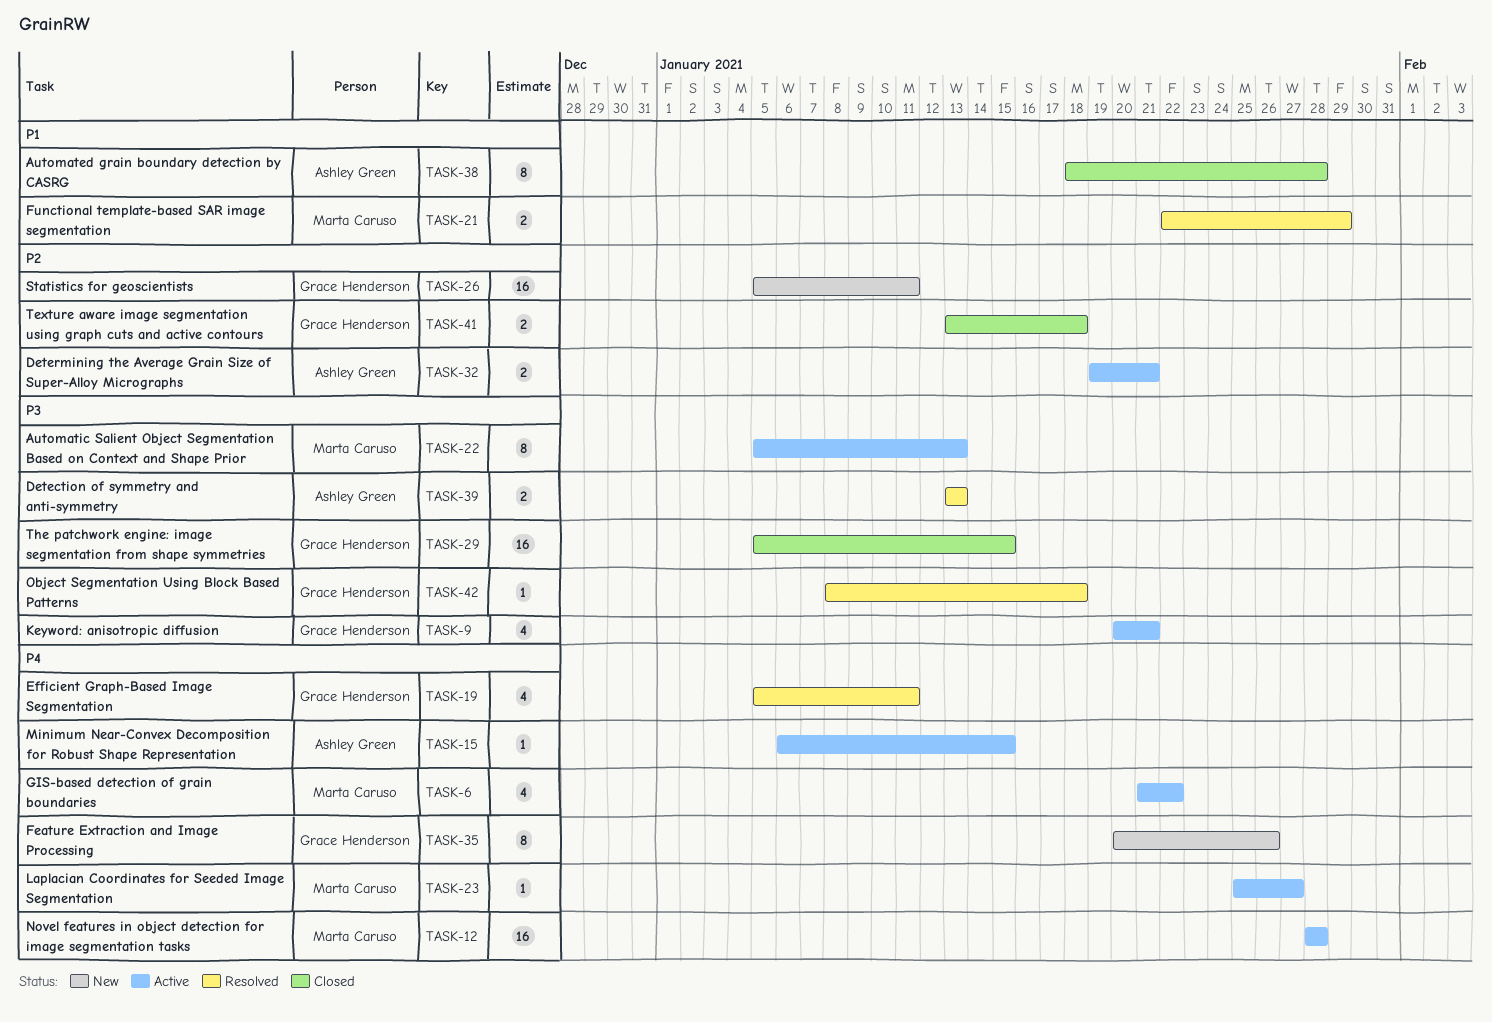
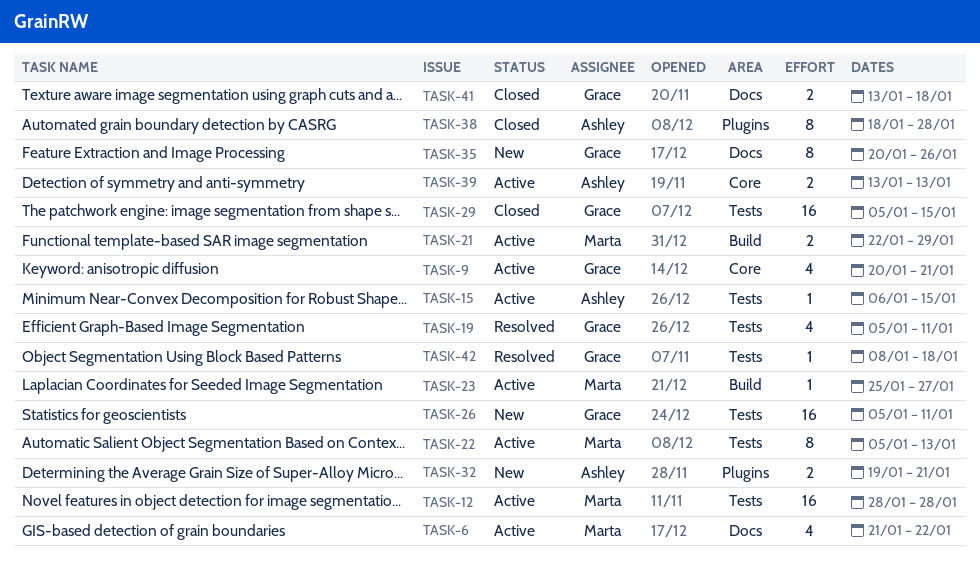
TASK-21, status: Resolved -> Active
TASK-32, status: Active -> New
TASK-39, status: Resolved -> Active

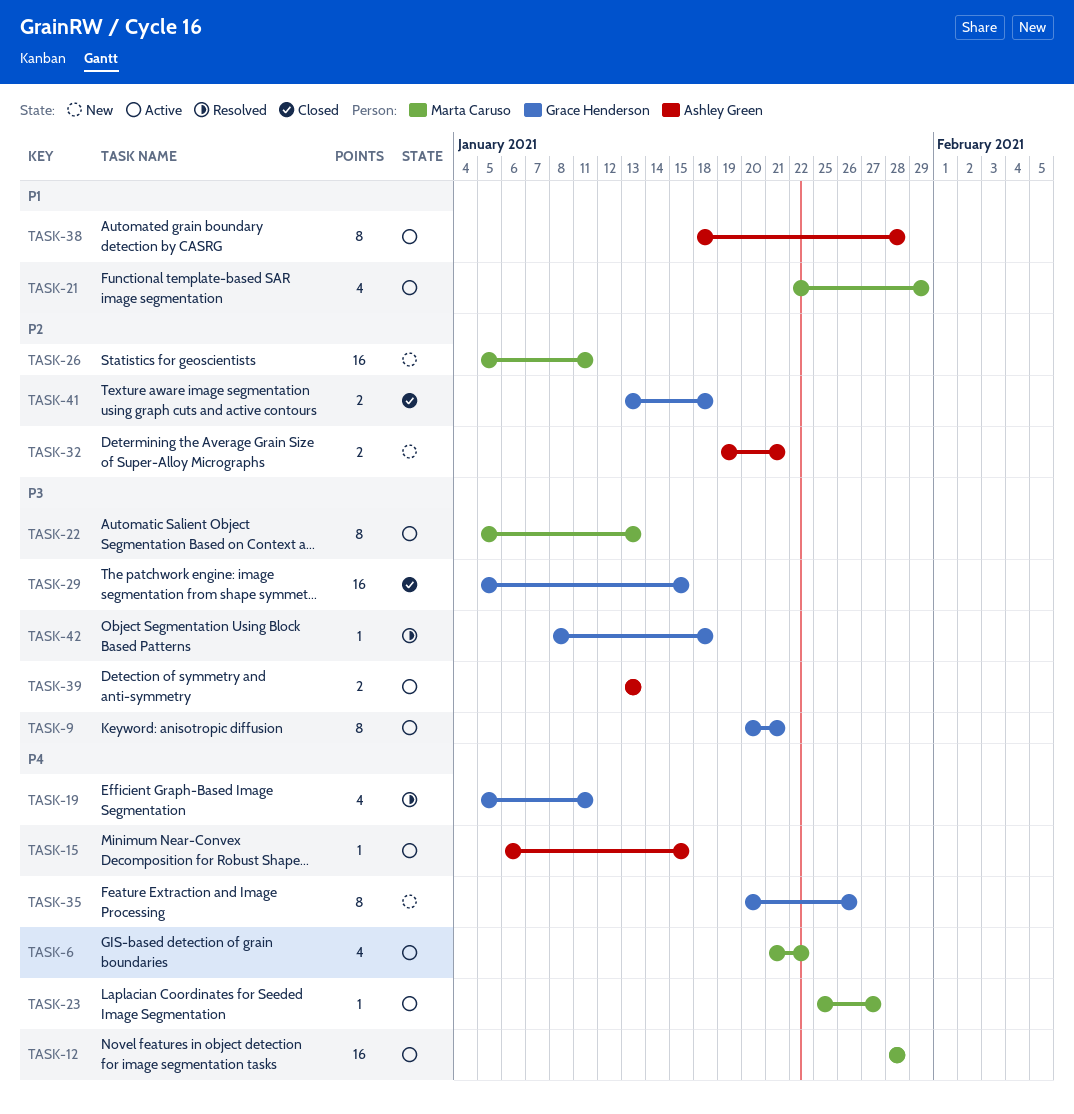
TASK-9, estimate: 4 -> 8
TASK-21, estimate: 2 -> 4
TASK-26, owner: Grace Henderson -> Marta Caruso
TASK-38, status: Closed -> Active

